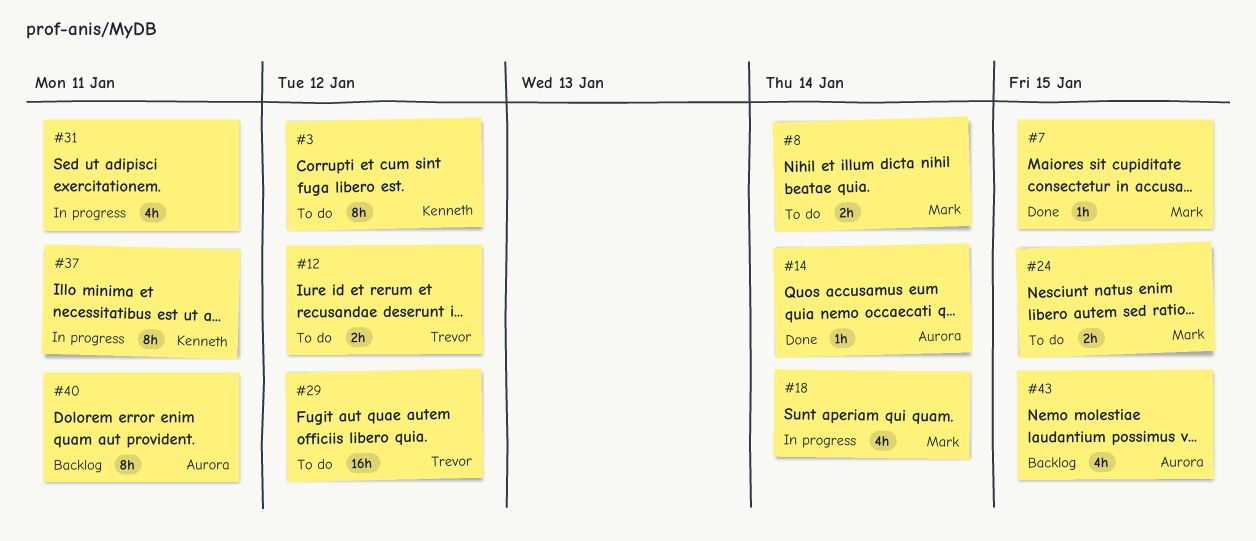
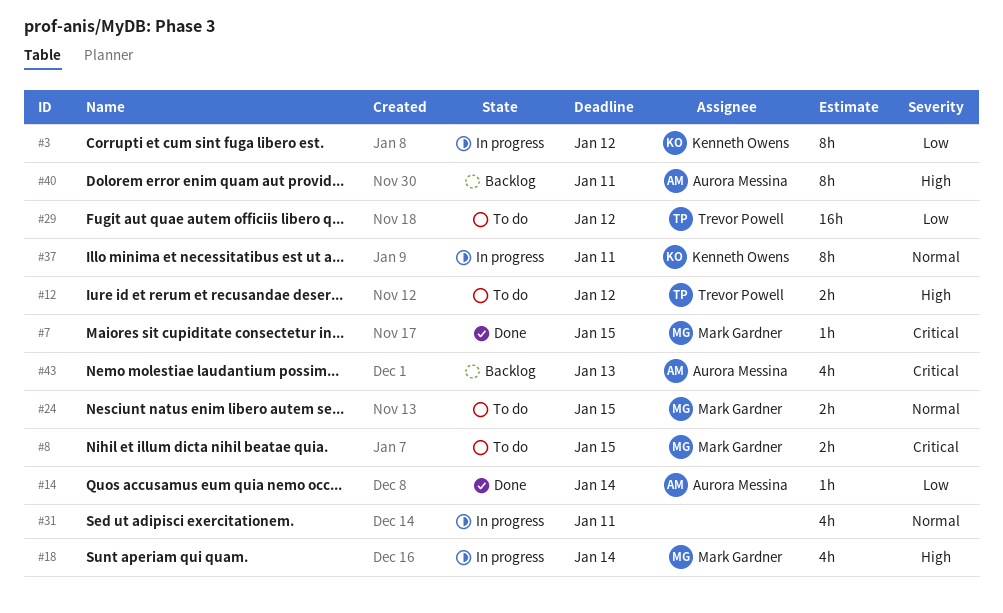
#3, status: To do -> In progress
#8, due: Jan 14 -> Jan 15
#43, due: Jan 15 -> Jan 13

